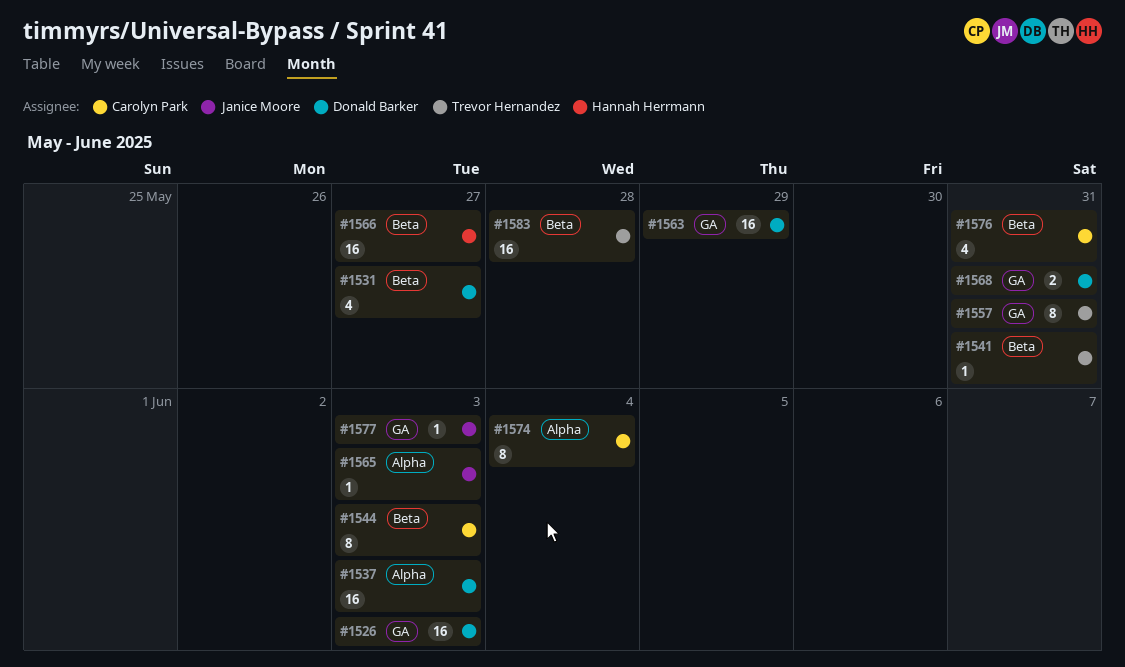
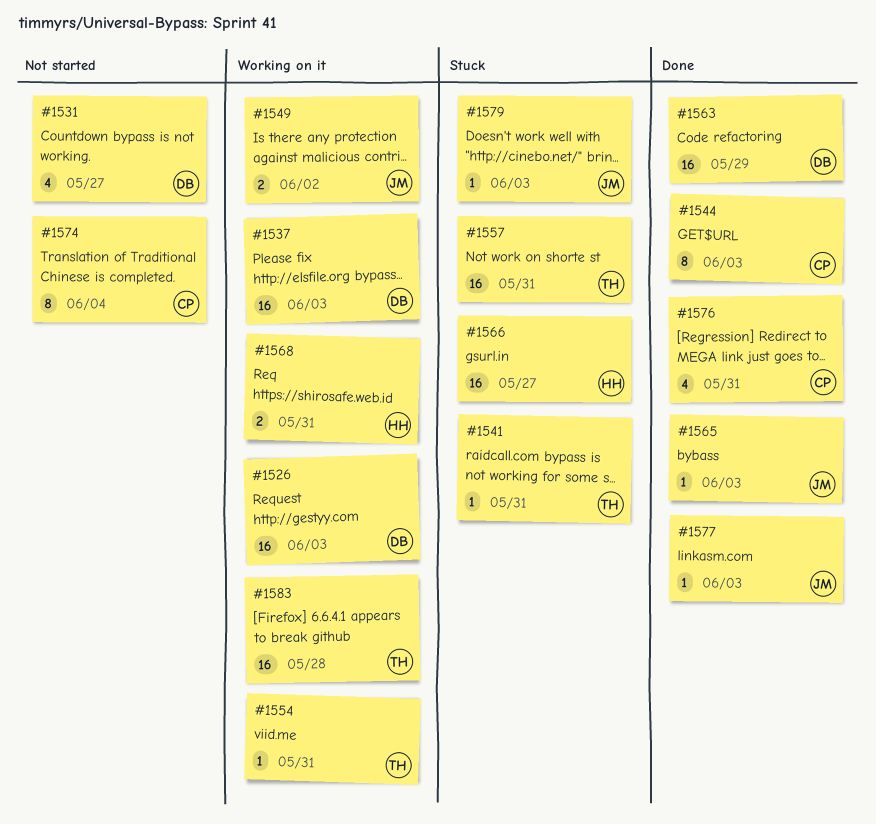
#1549: none -> present
#1554: none -> present
#1557, estimate: 8 -> 16
#1568, owner: Donald Barker -> Hannah Herrmann
#1579: none -> present

